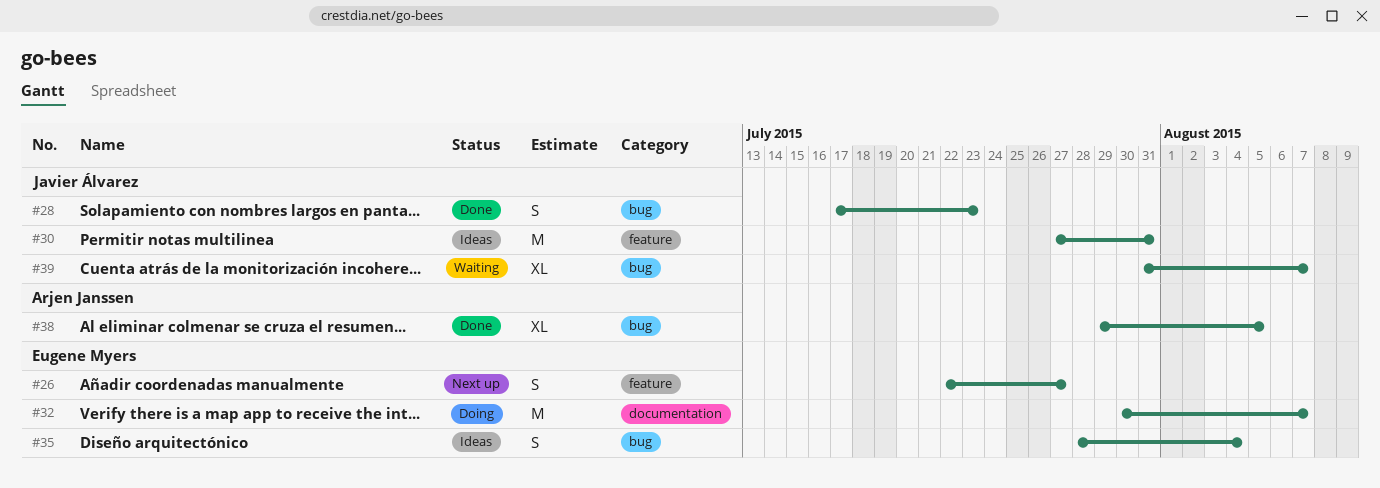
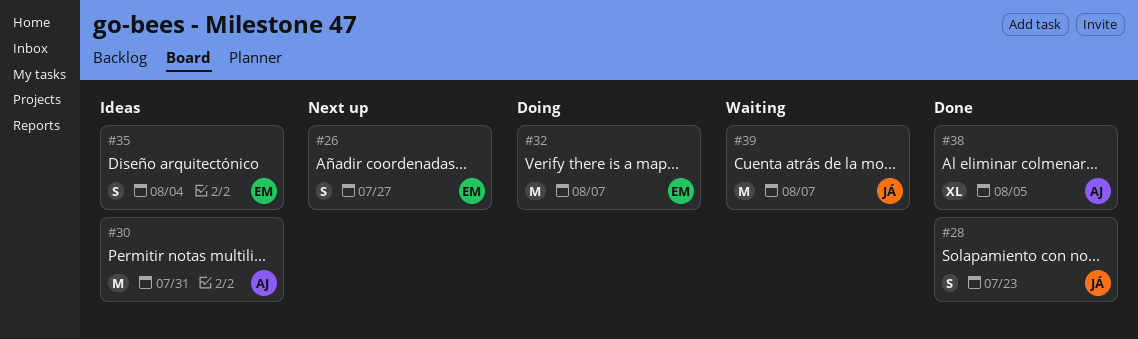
#30, owner: Javier Álvarez -> Arjen Janssen
#39, estimate: XL -> M

